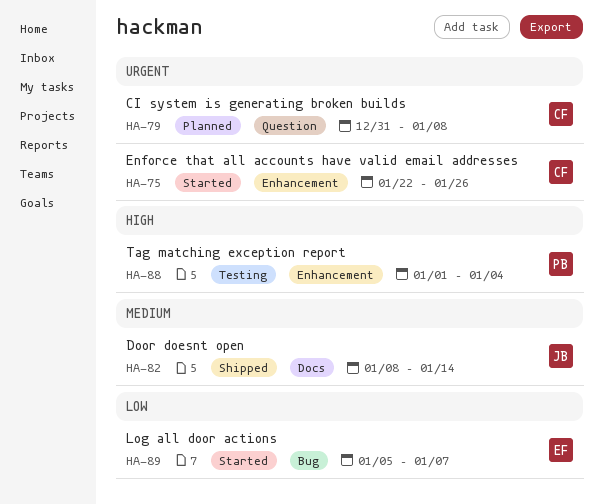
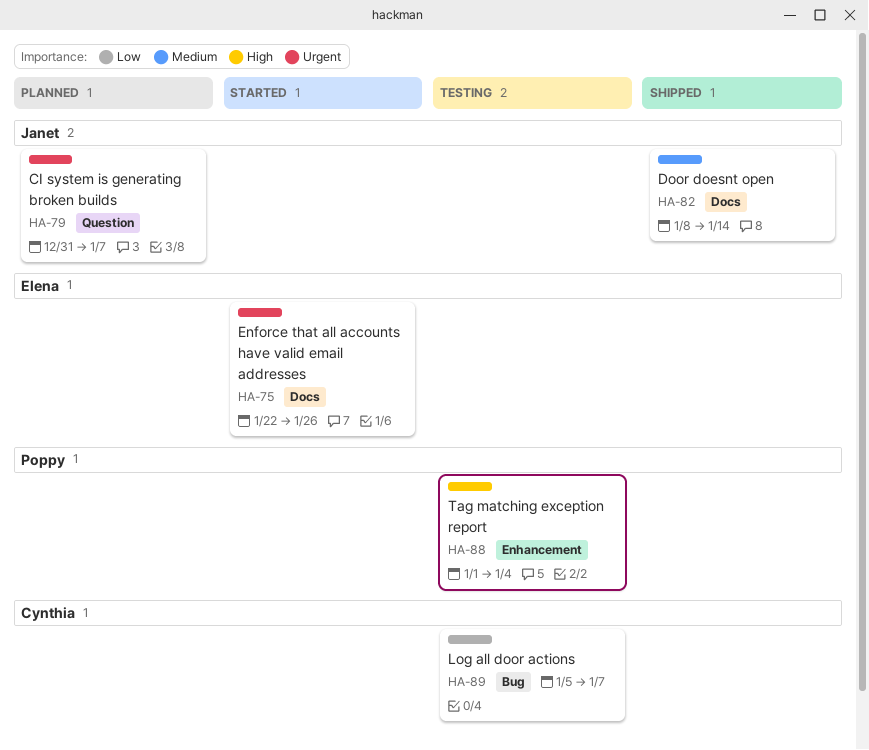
HA-75, owner: Cynthia -> Elena
HA-75, label: Enhancement -> Docs
HA-79, owner: Cynthia -> Janet
HA-79, due: Jan 8 -> Jan 7
HA-89, status: Started -> Testing
HA-89, owner: Elena -> Cynthia

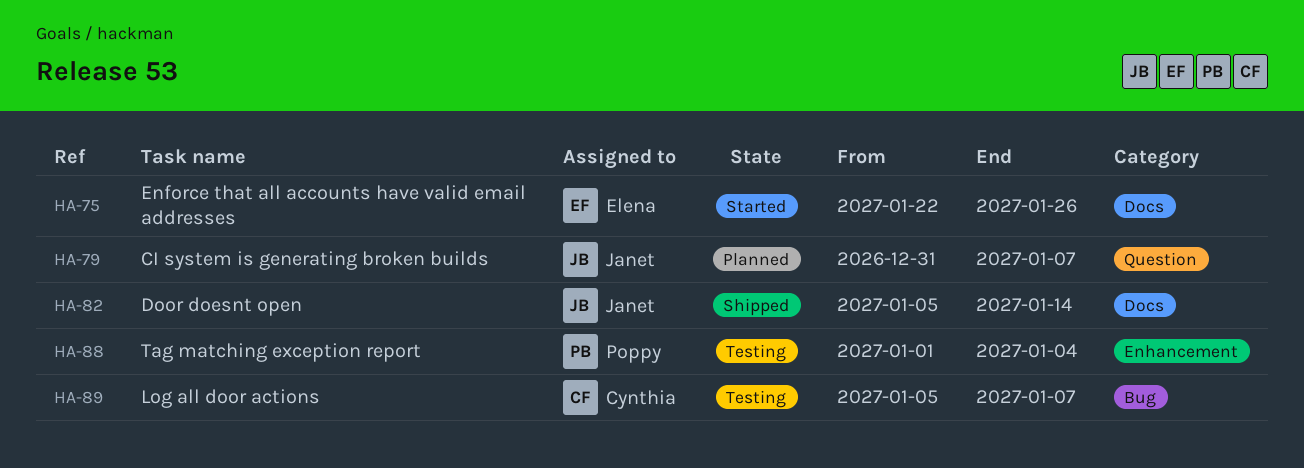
HA-82, start: Jan 8 -> Jan 5

